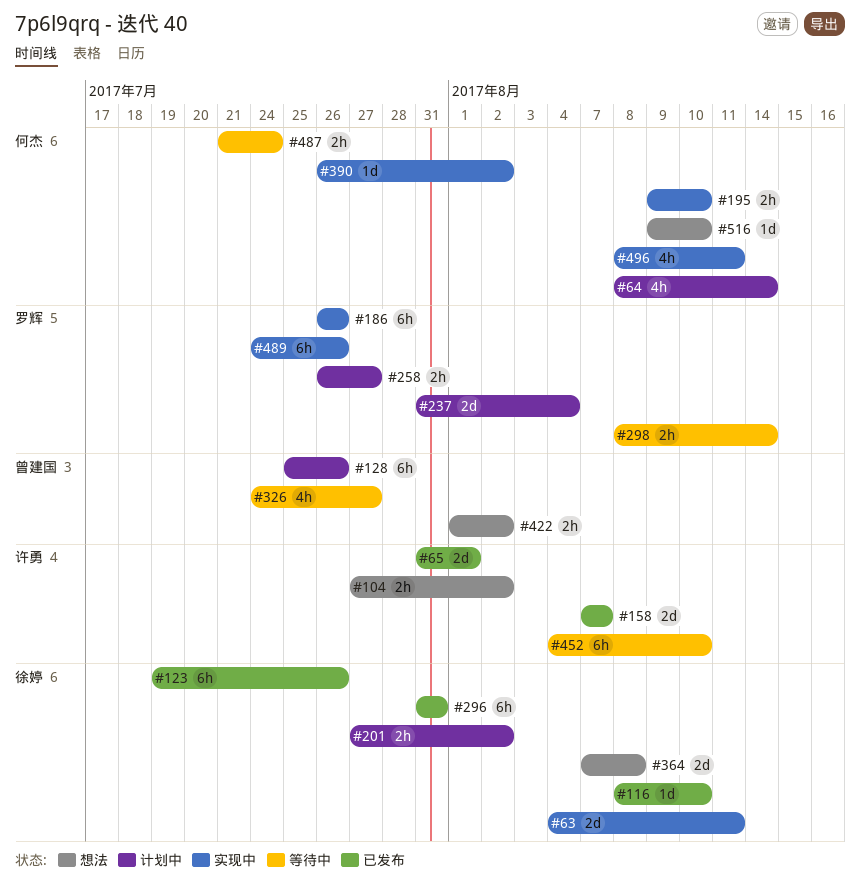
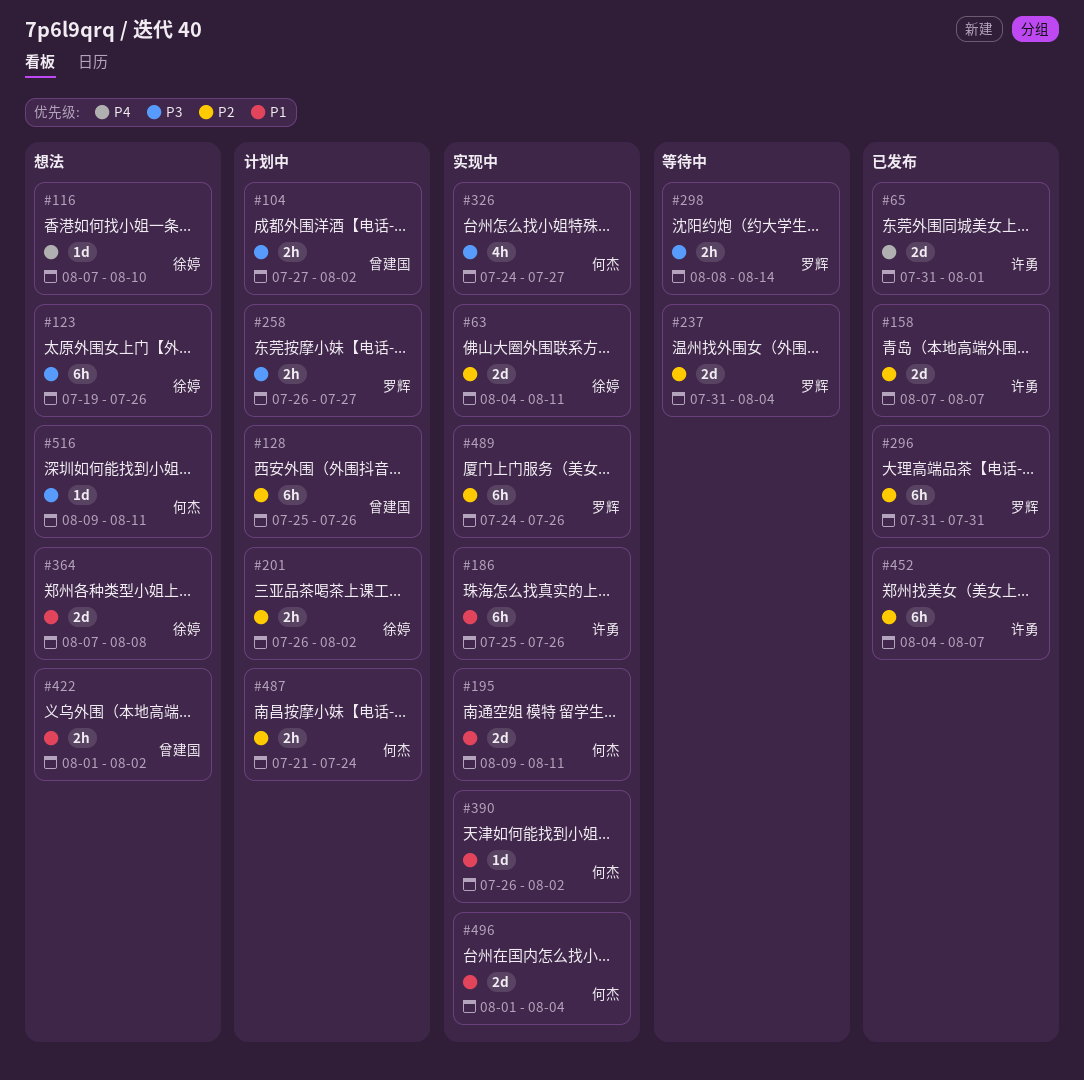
#64: present -> none
#104, status: 想法 -> 计划中
#104, owner: 许勇 -> 曾建国
#116, status: 已发布 -> 想法
#116, start: Aug 8 -> Aug 7
#123, status: 已发布 -> 想法
#186, owner: 罗辉 -> 许勇
#186, start: Jul 26 -> Jul 25
#195, estimate: 2h -> 2d
#195, due: Aug 10 -> Aug 11
#201, start: Jul 27 -> Jul 26
#237, status: 计划中 -> 等待中
#296, owner: 徐婷 -> 罗辉
#326, status: 等待中 -> 实现中
#326, owner: 曾建国 -> 何杰
#452, status: 等待中 -> 已发布
#452, due: Aug 10 -> Aug 7
#487, status: 等待中 -> 计划中
#496, estimate: 4h -> 2d
#496, start: Aug 8 -> Aug 1
#496, due: Aug 11 -> Aug 4
#516, due: Aug 10 -> Aug 11

